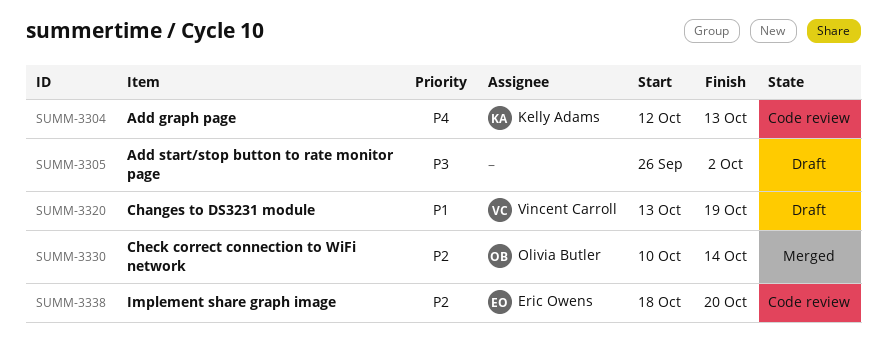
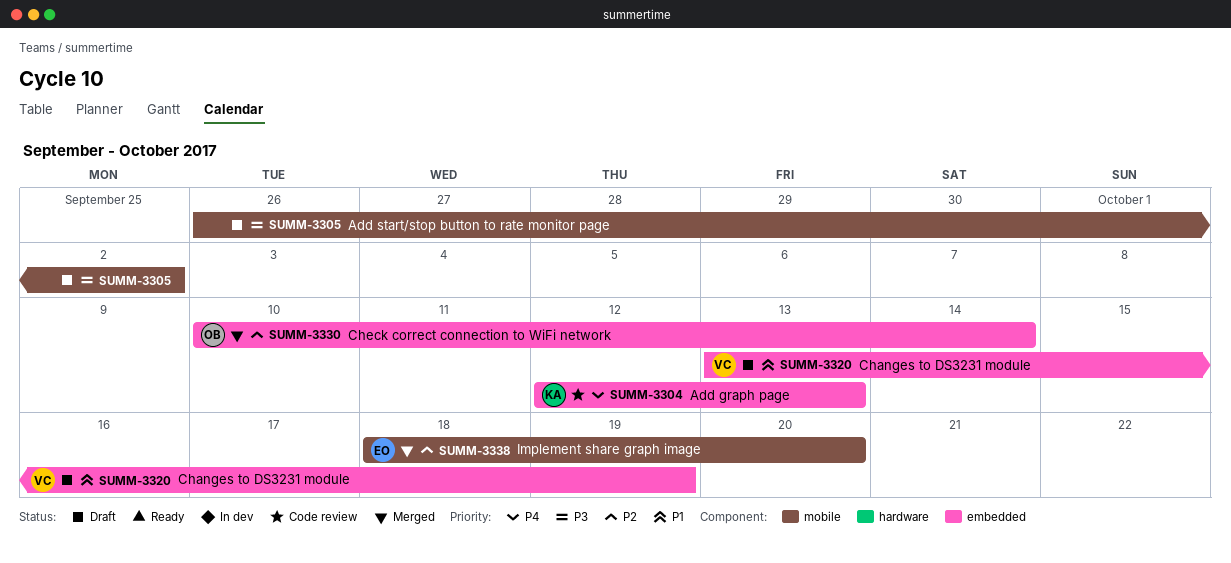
SUMM-3338, status: Code review -> Merged

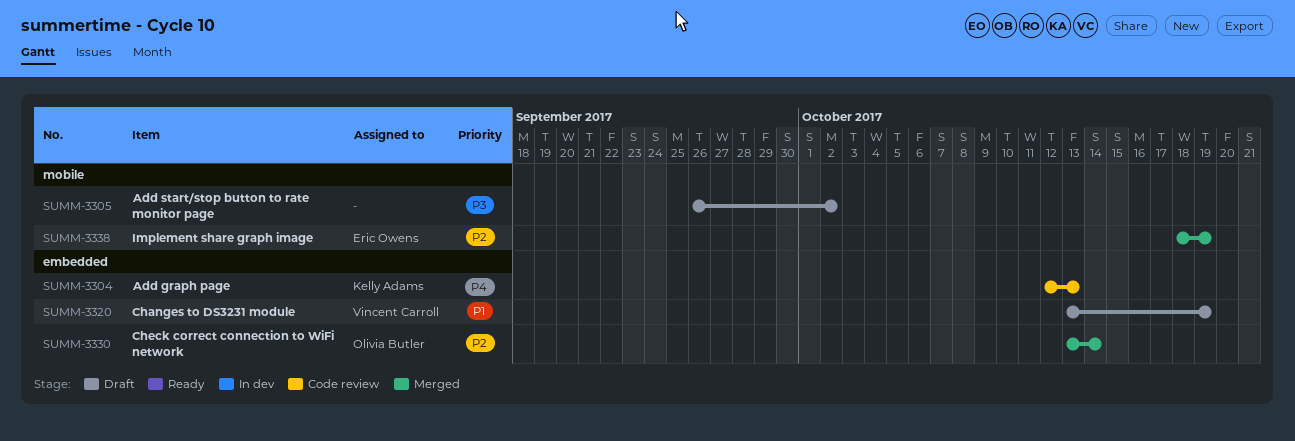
SUMM-3330, start: Oct 10 -> Oct 13
SUMM-3338, due: Oct 20 -> Oct 19

